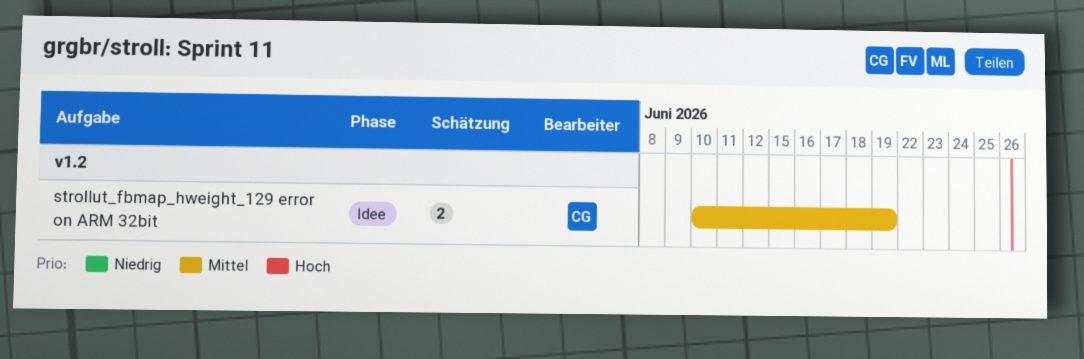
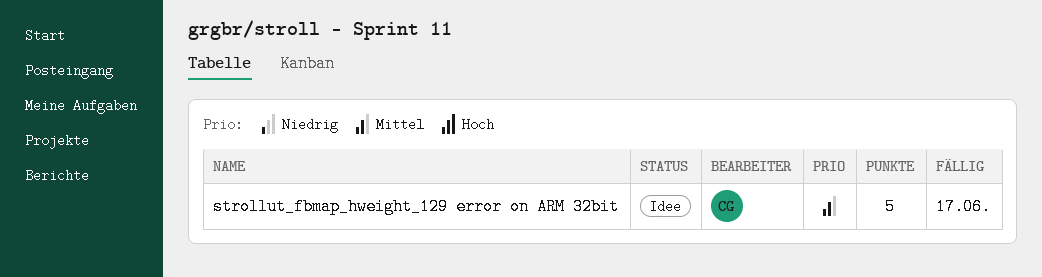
strollut_fbmap_hweight_129 error on ARM 32bit, estimate: 2 -> 5
strollut_fbmap_hweight_129 error on ARM 32bit, due: Jun 19 -> Jun 17

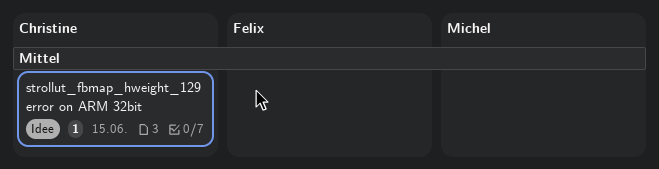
strollut_fbmap_hweight_129 error on ARM 32bit, estimate: 5 -> 1
strollut_fbmap_hweight_129 error on ARM 32bit, due: Jun 17 -> Jun 15

